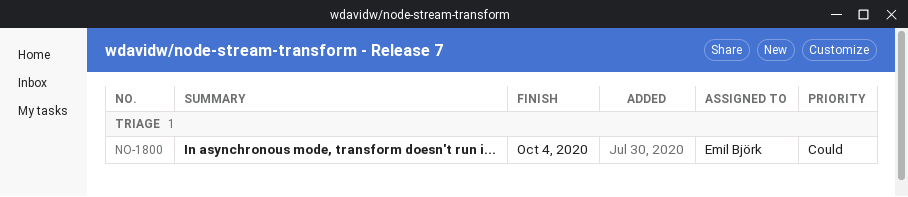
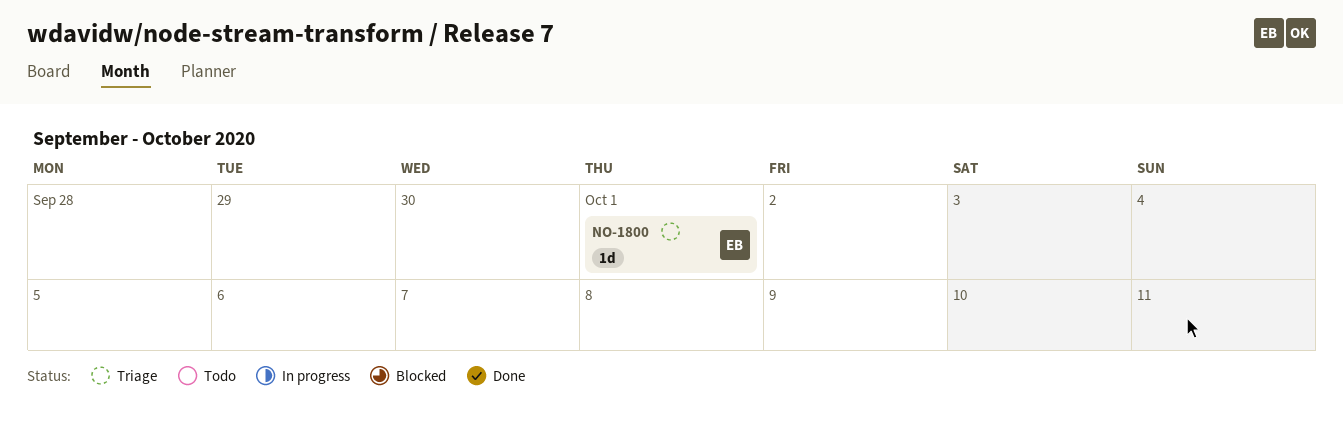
NO-1800, due: Oct 4 -> Oct 1

